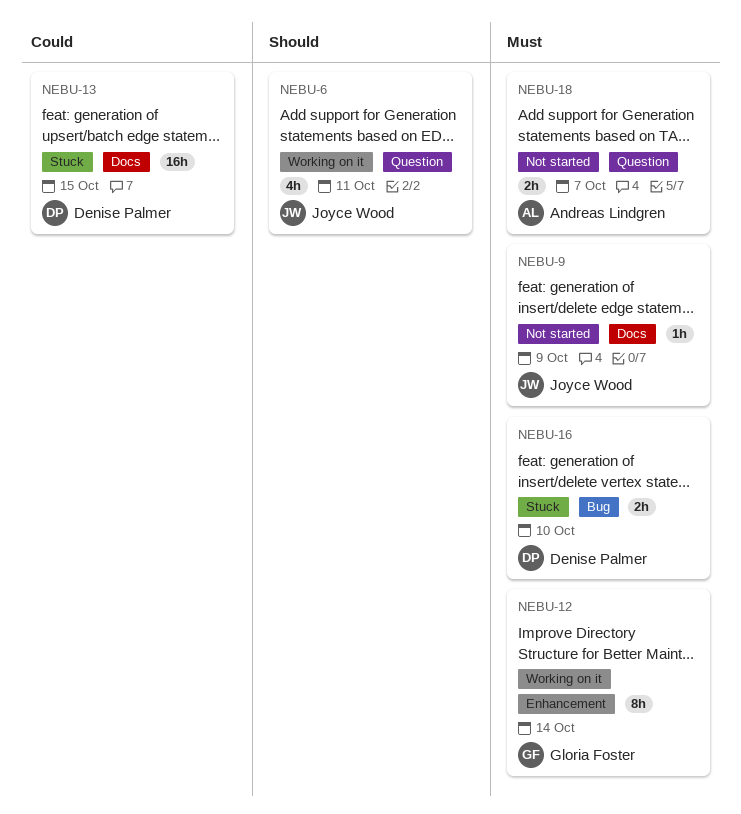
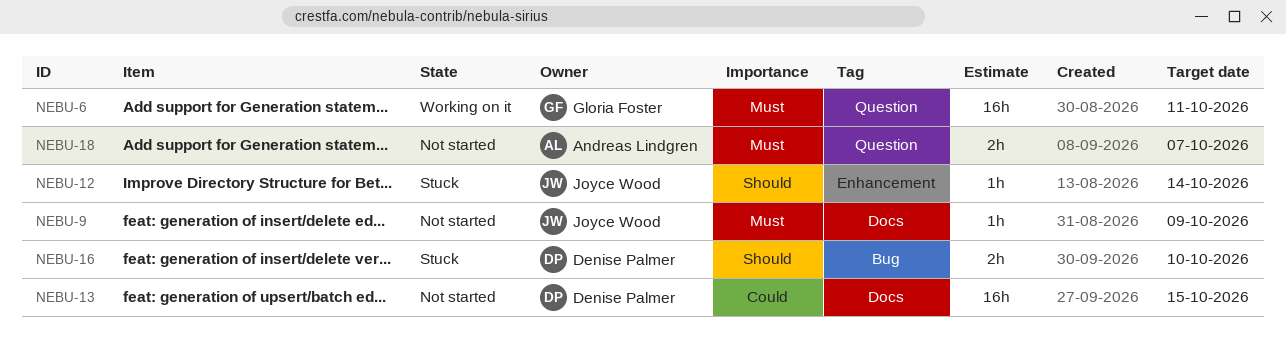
NEBU-6, owner: Joyce Wood -> Gloria Foster
NEBU-6, priority: Should -> Must
NEBU-6, estimate: 4h -> 16h
NEBU-12, status: Working on it -> Stuck
NEBU-12, owner: Gloria Foster -> Joyce Wood
NEBU-12, priority: Must -> Should
NEBU-12, estimate: 8h -> 1h
NEBU-13, status: Stuck -> Not started
NEBU-16, priority: Must -> Should

